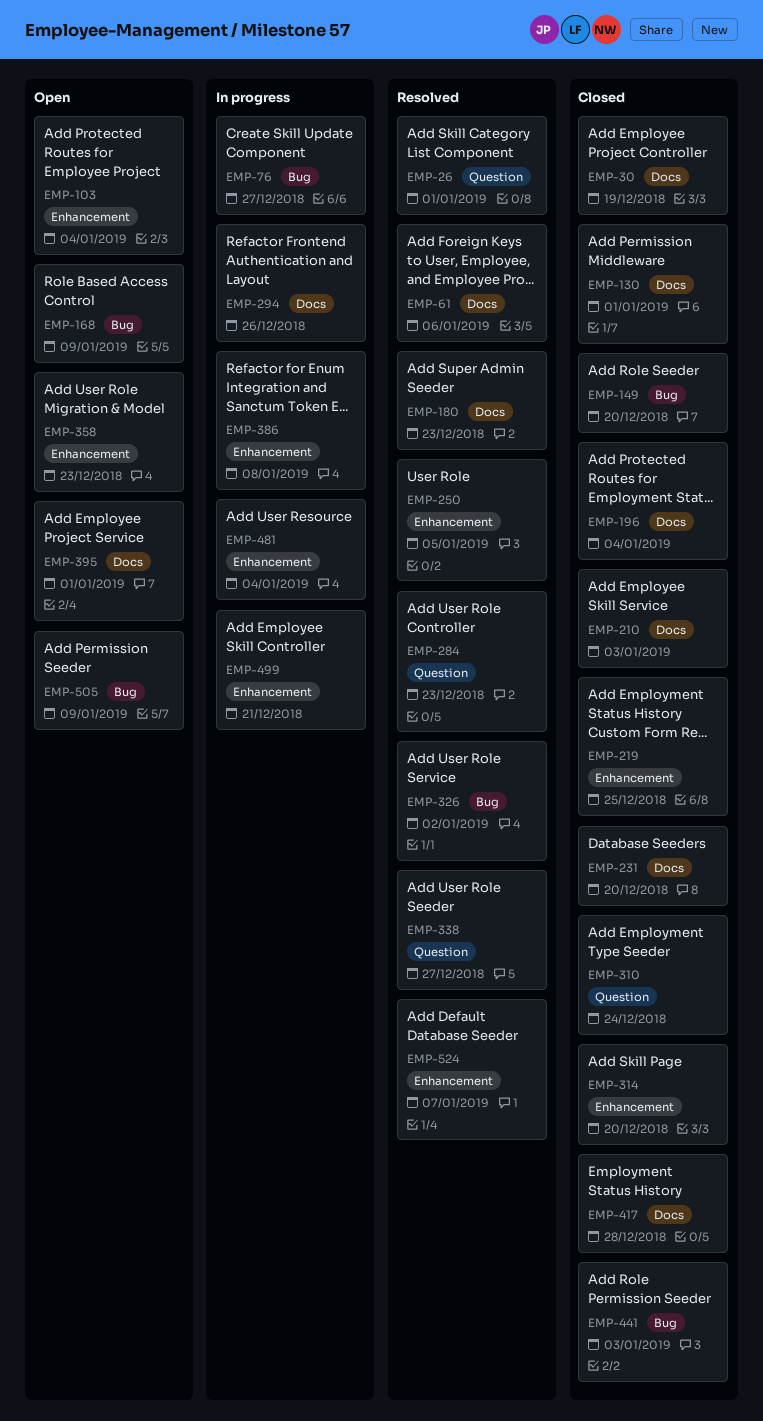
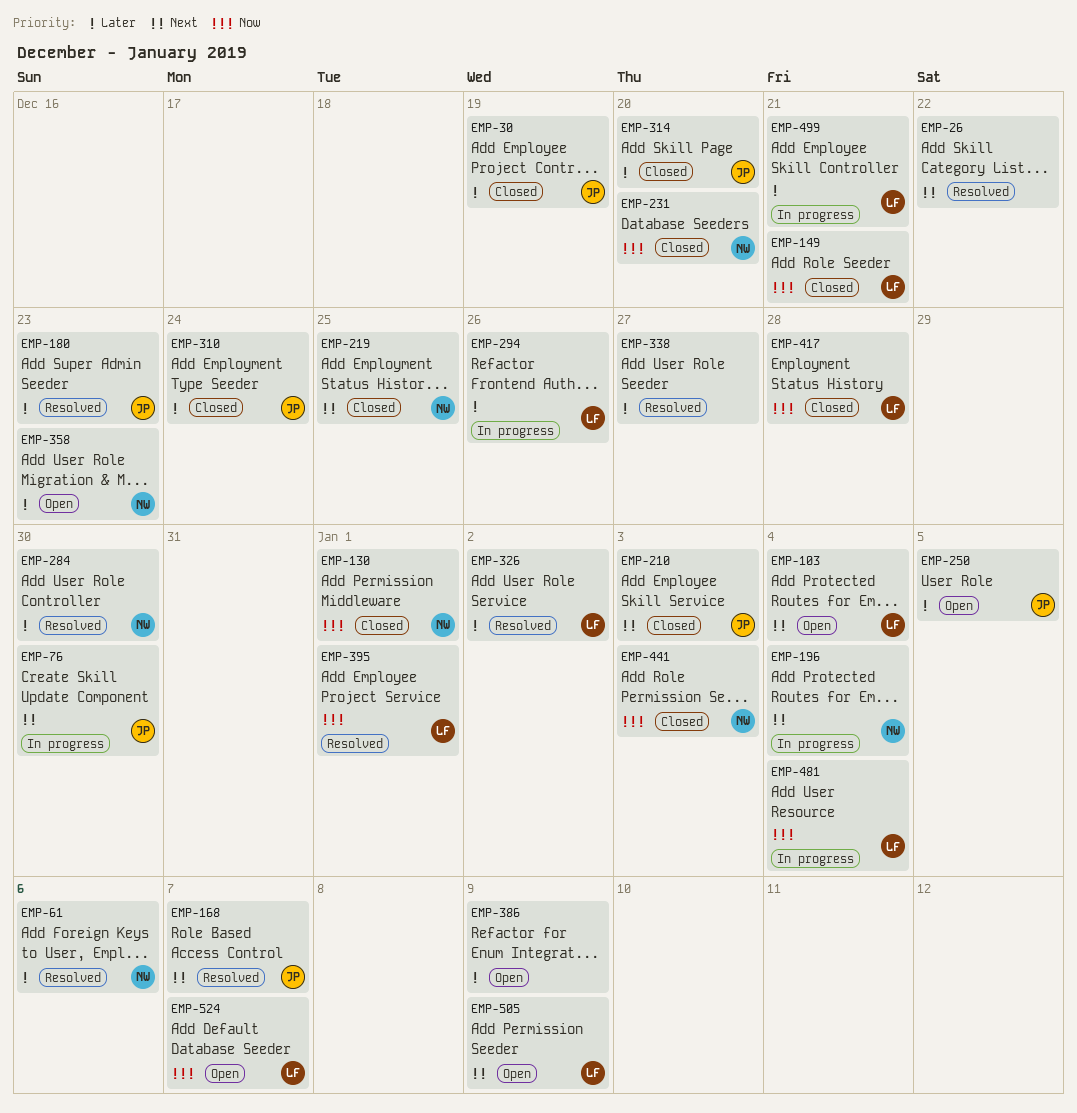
EMP-26, due: Jan 1 -> Dec 22
EMP-76, due: Dec 27 -> Dec 30
EMP-149, due: Dec 20 -> Dec 21
EMP-168, status: Open -> Resolved
EMP-168, due: Jan 9 -> Jan 7
EMP-196, status: Closed -> In progress
EMP-250, status: Resolved -> Open
EMP-284, due: Dec 23 -> Dec 30
EMP-386, status: In progress -> Open
EMP-386, due: Jan 8 -> Jan 9
EMP-395, status: Open -> Resolved
EMP-524, status: Resolved -> Open

